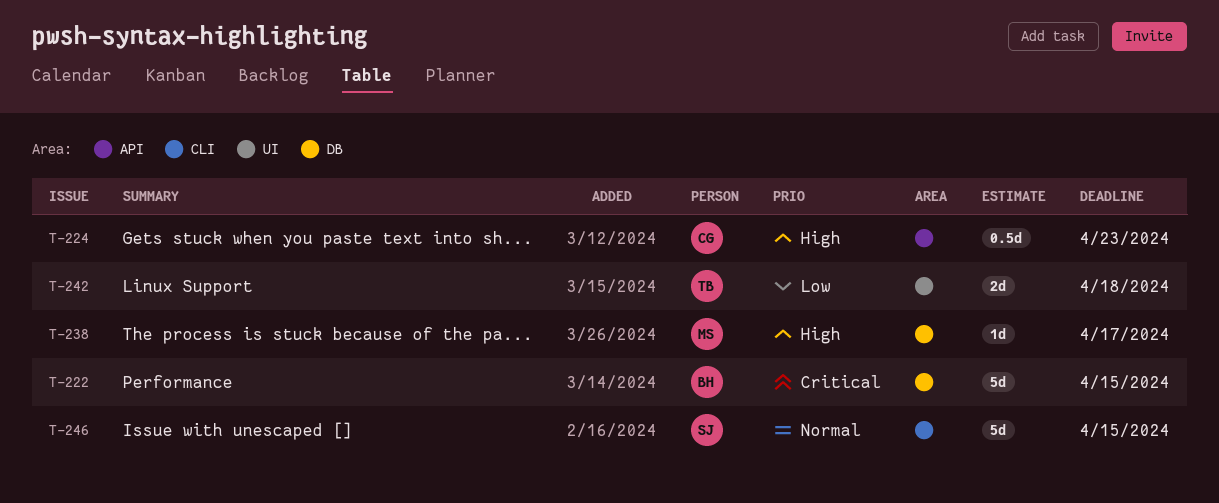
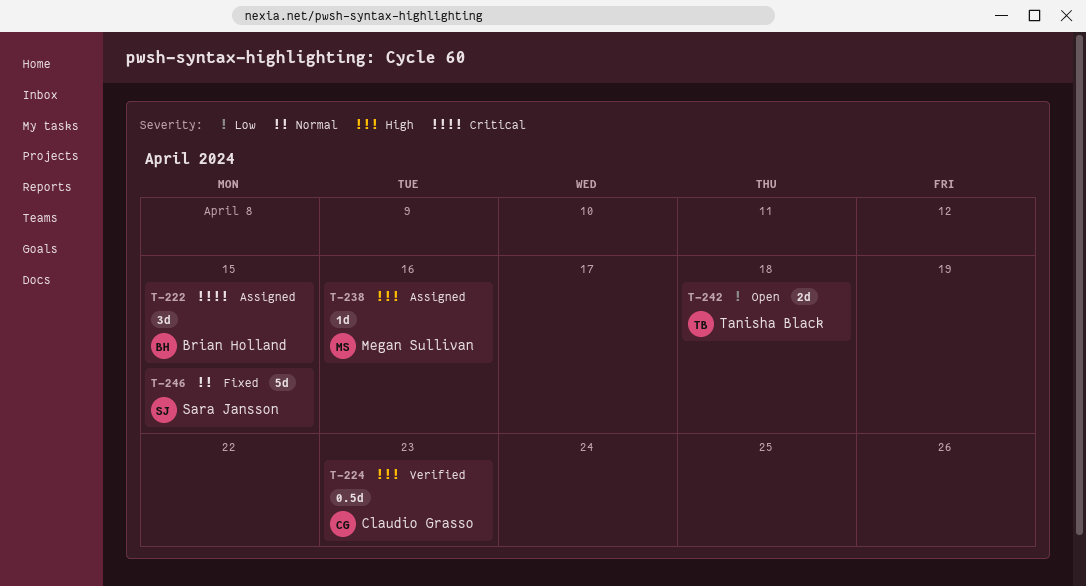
T-222, estimate: 5d -> 3d
T-238, due: Apr 17 -> Apr 16

